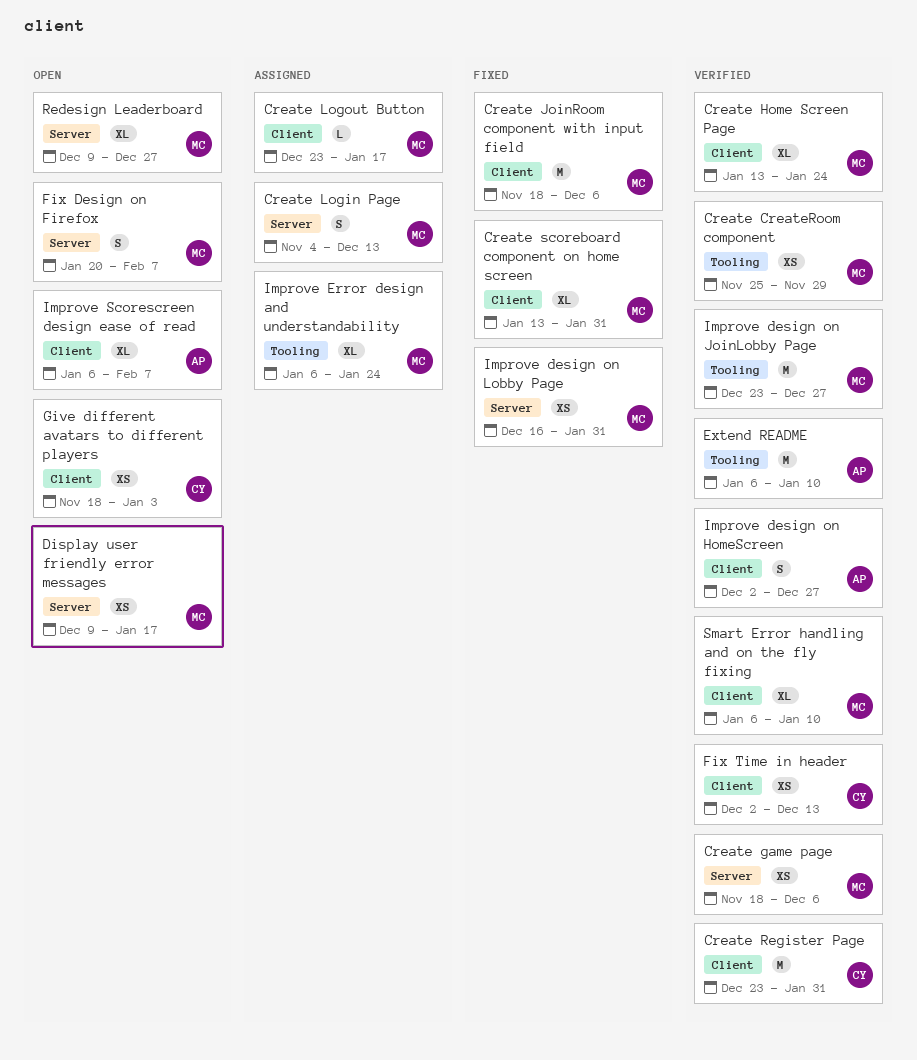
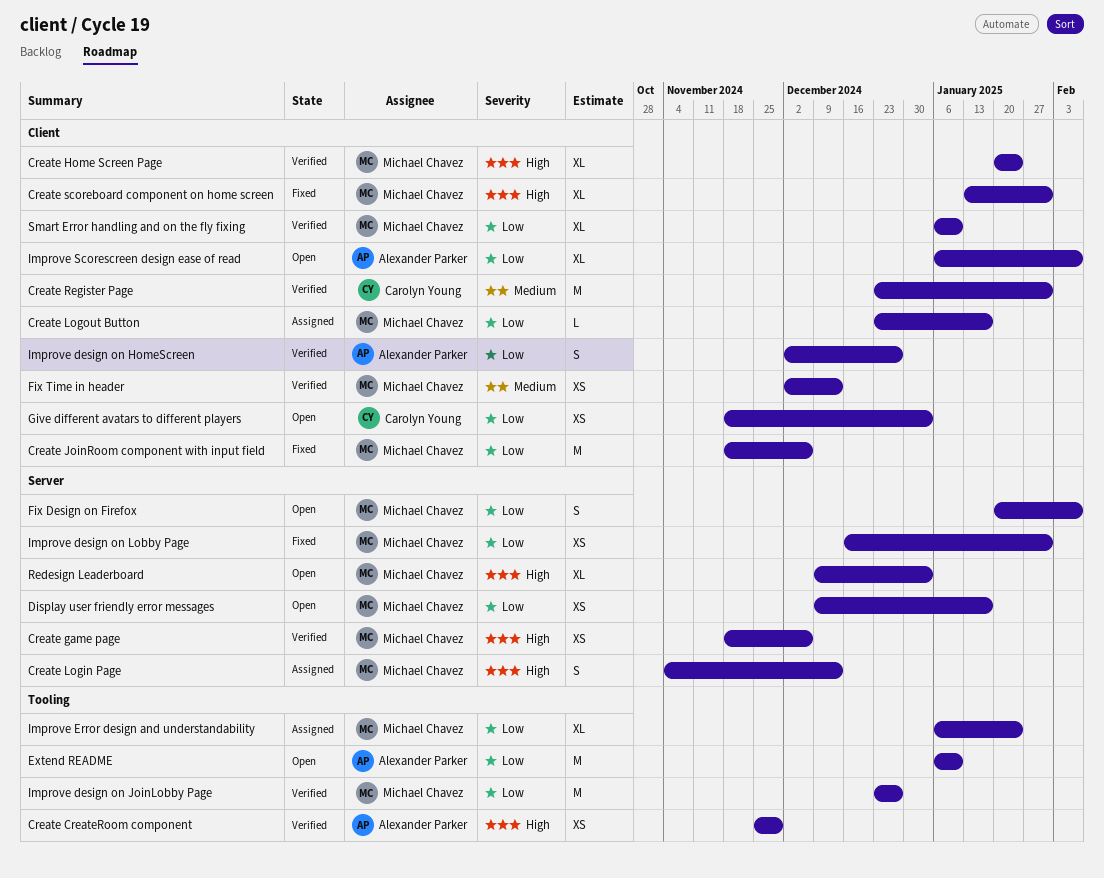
Create CreateRoom component, owner: Michael Chavez -> Alexander Parker
Create Home Screen Page, start: Jan 13 -> Jan 20
Extend README, status: Verified -> Open
Fix Time in header, owner: Carolyn Young -> Michael Chavez
Redesign Leaderboard, due: Dec 27 -> Jan 3

